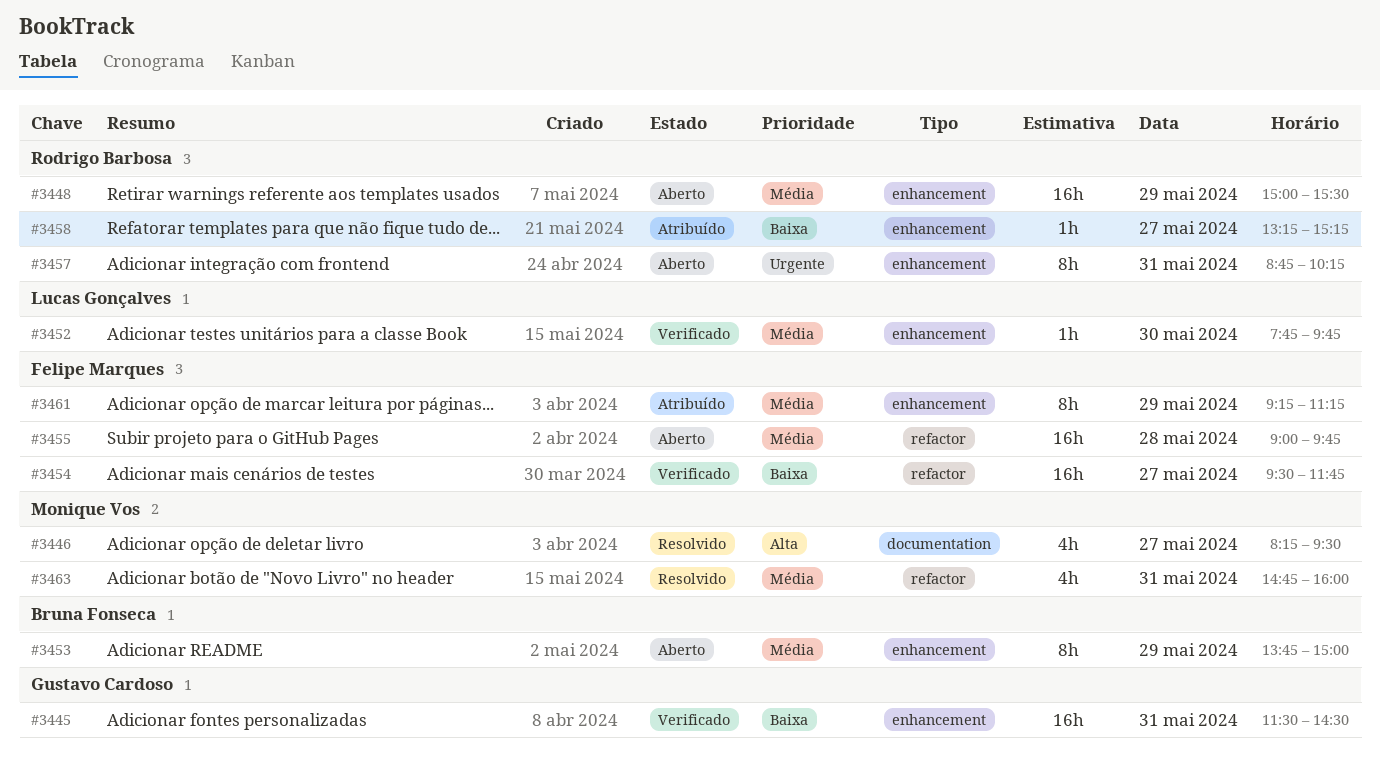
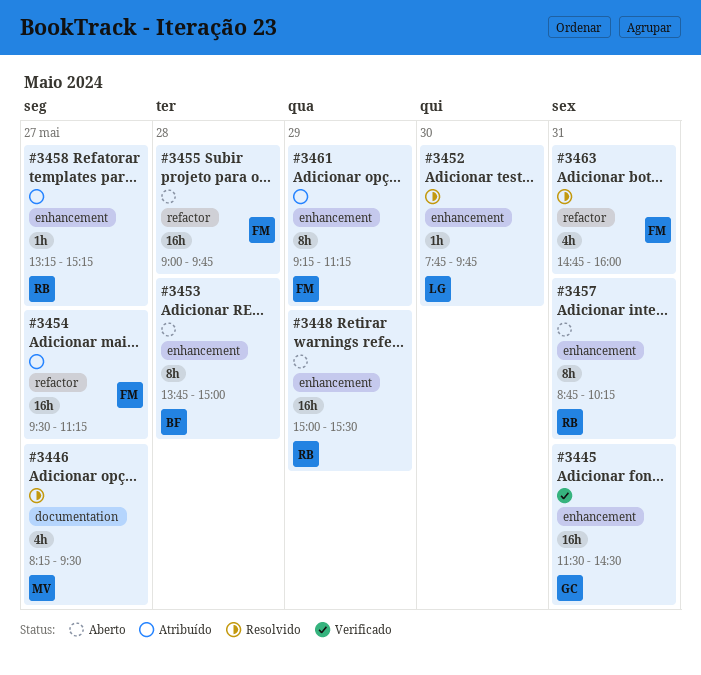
#3452, status: Verificado -> Resolvido
#3453, day: May 29 -> May 28
#3454, status: Verificado -> Atribuído
#3454, ends: 11:45 -> 11:15
#3463, owner: Monique Vos -> Felipe Marques

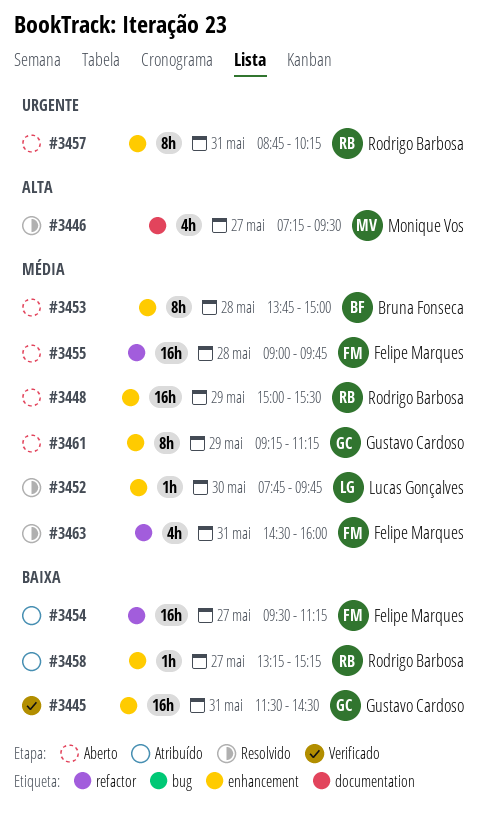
#3446, begins: 08:15 -> 07:15
#3461, status: Atribuído -> Aberto
#3461, owner: Felipe Marques -> Gustavo Cardoso
#3463, begins: 14:45 -> 14:30

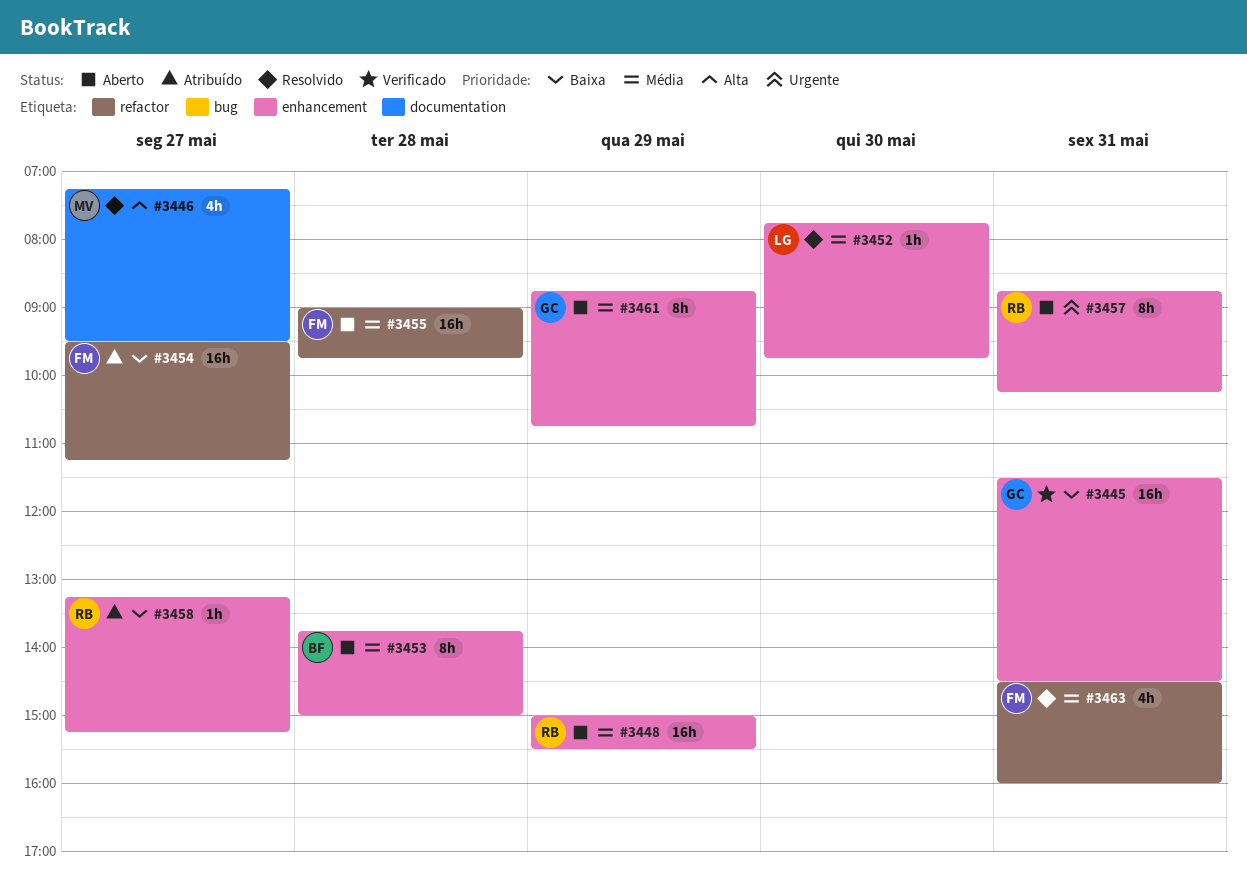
#3461, begins: 09:15 -> 08:45
#3461, ends: 11:15 -> 10:45

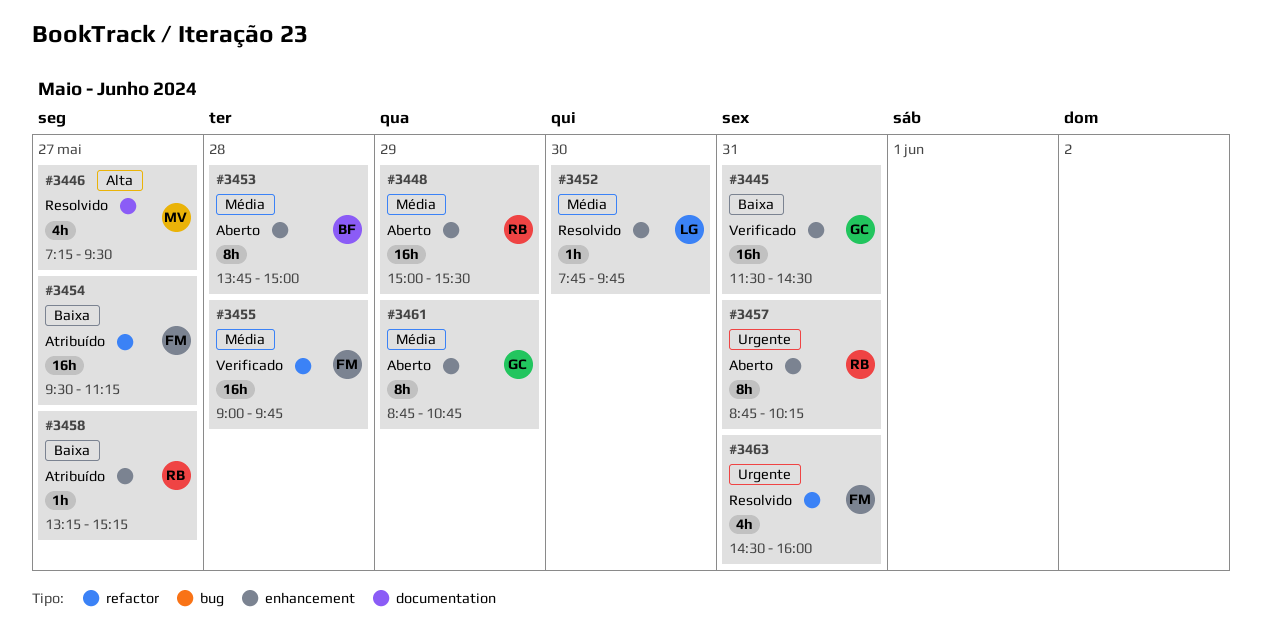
#3455, status: Aberto -> Verificado
#3463, priority: Média -> Urgente

